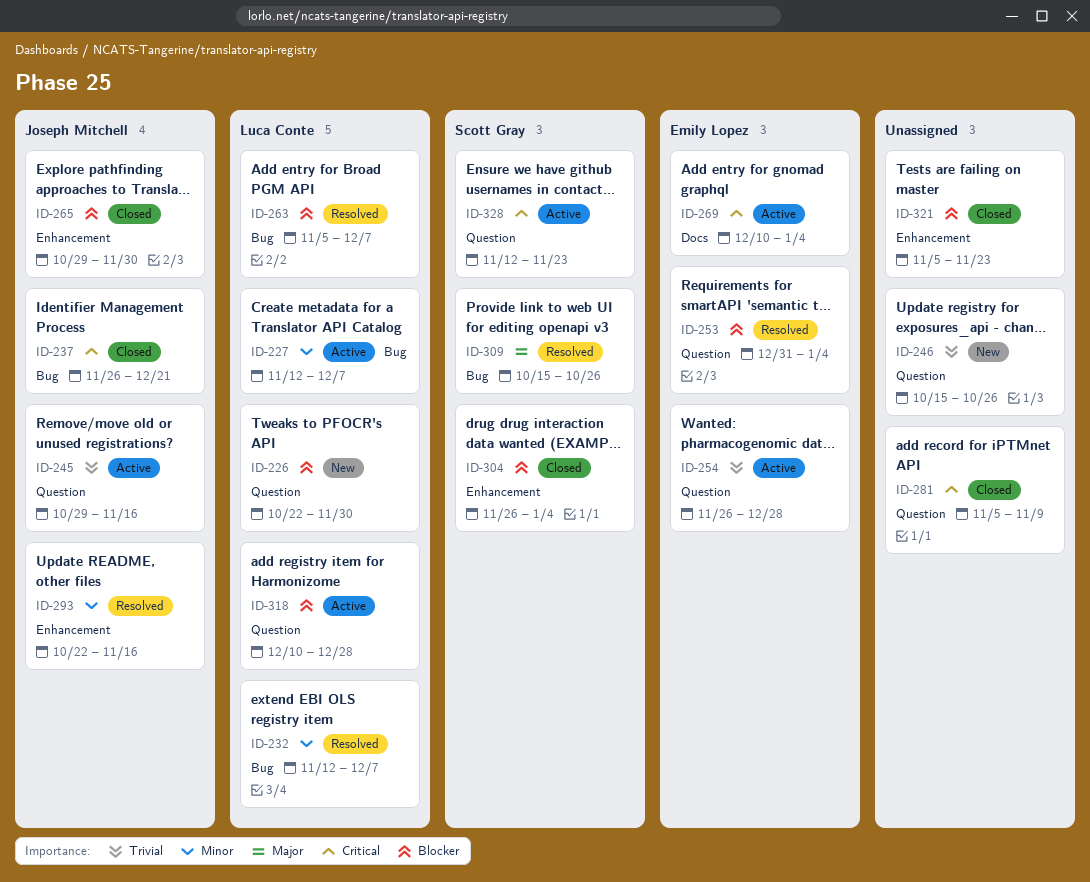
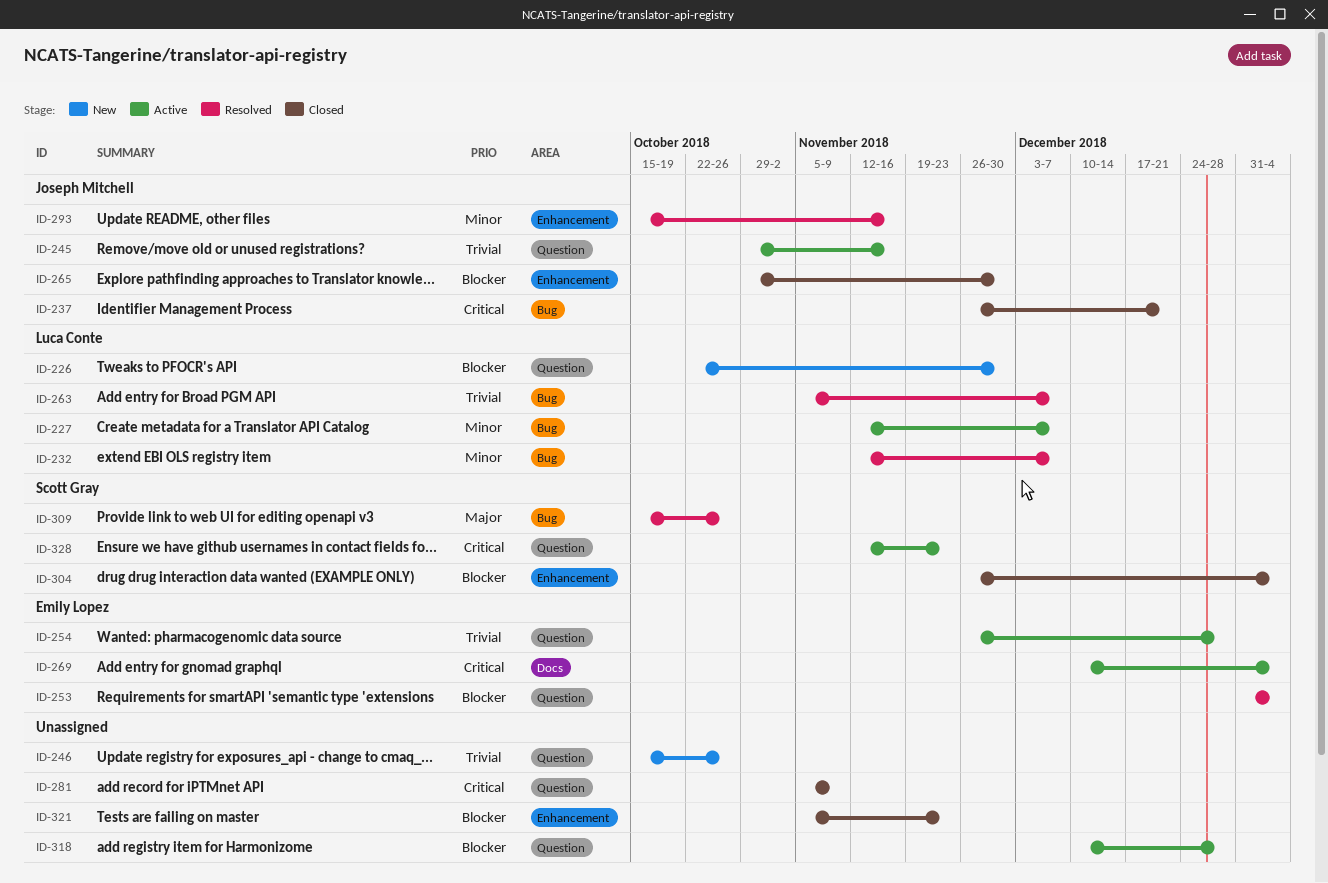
ID-263, priority: Blocker -> Trivial
ID-293, start: Oct 22 -> Oct 15
ID-318, owner: Luca Conte -> none

